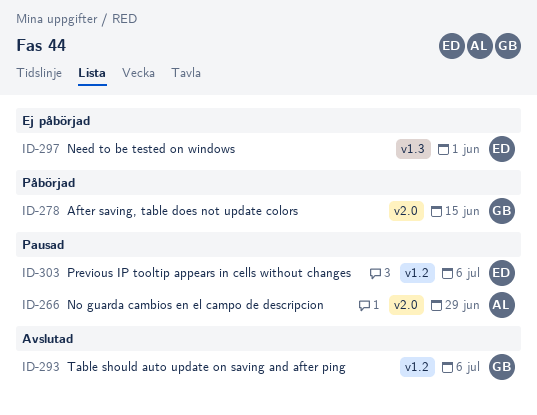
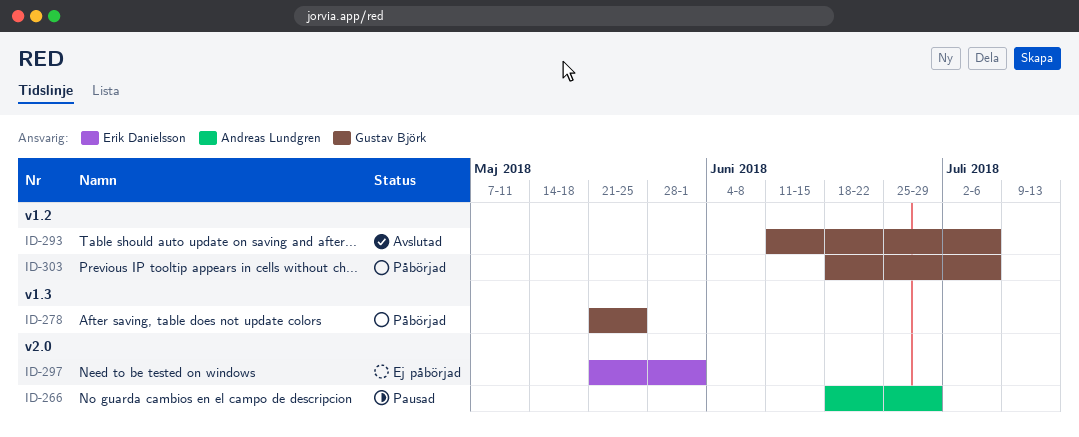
ID-278, label: v2.0 -> v1.3
ID-278, due: Jun 15 -> May 25
ID-297, label: v1.3 -> v2.0
ID-303, status: Pausad -> Påbörjad
ID-303, owner: Erik Danielsson -> Gustav Björk

